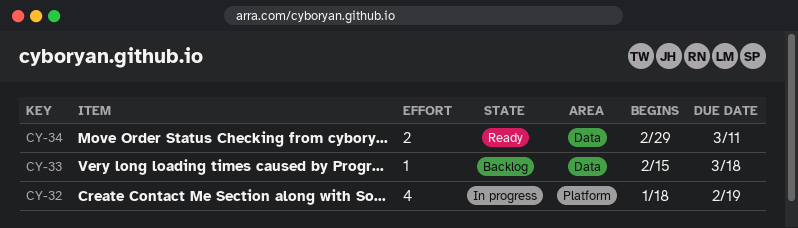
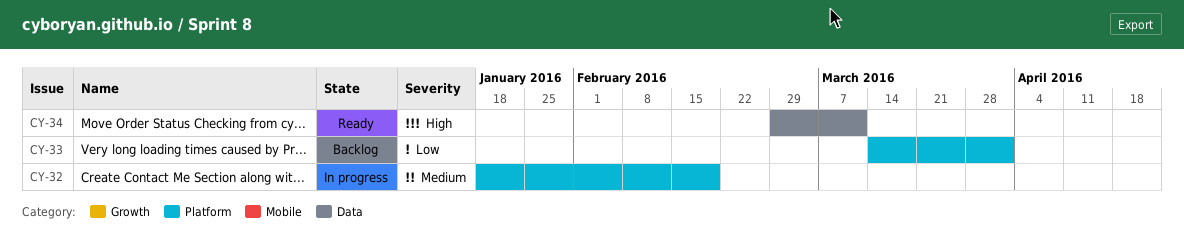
CY-33, label: Data -> Platform
CY-33, start: Feb 15 -> Mar 14
CY-33, due: Mar 18 -> Apr 1

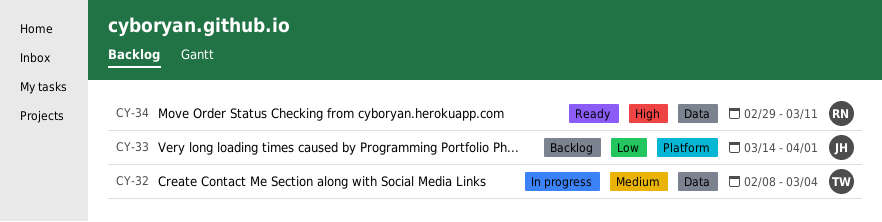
CY-32, label: Platform -> Data
CY-32, start: Jan 18 -> Feb 8
CY-32, due: Feb 19 -> Mar 4

